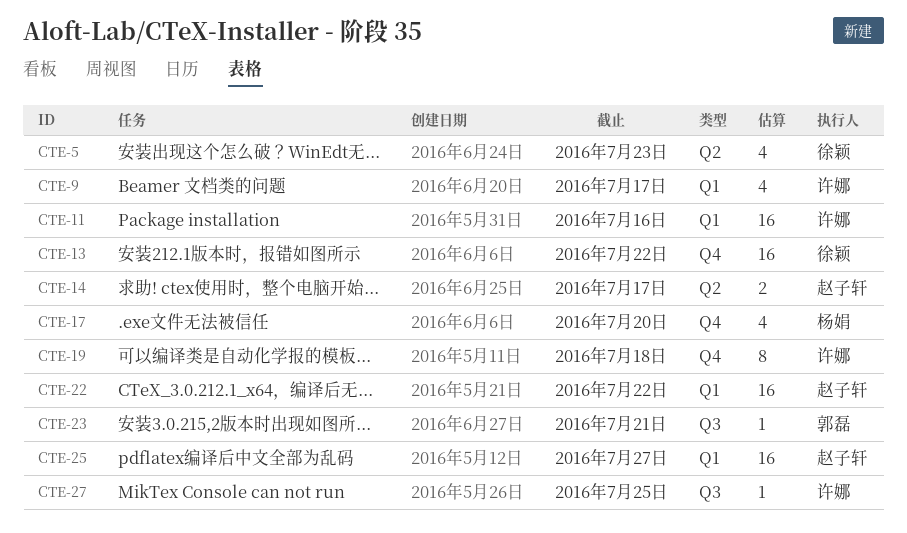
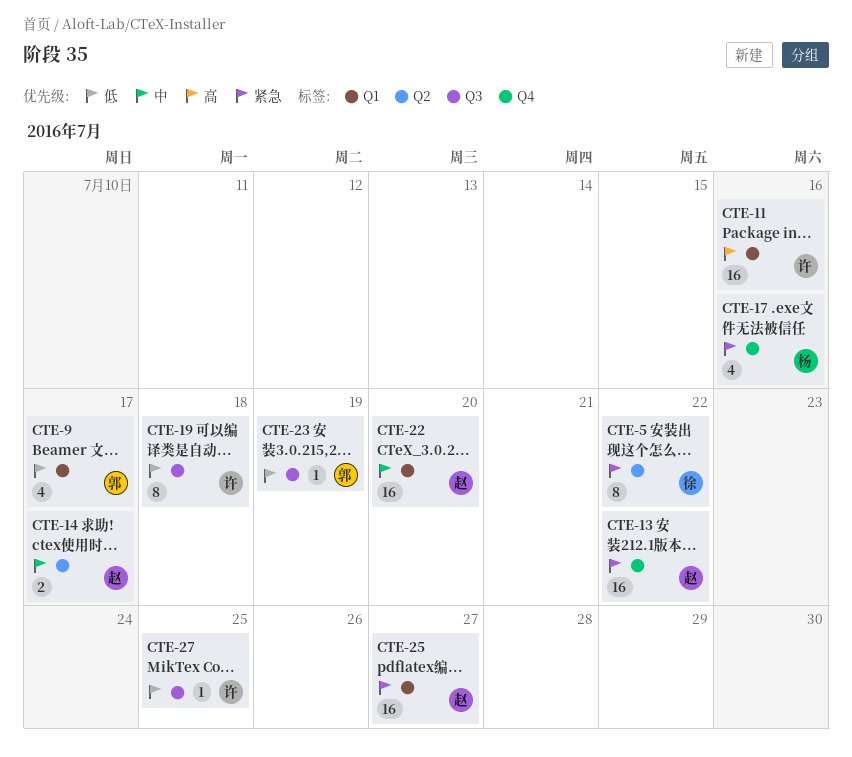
CTE-5, estimate: 4 -> 8
CTE-5, due: Jul 23 -> Jul 22
CTE-9, owner: 许娜 -> 郭磊
CTE-13, owner: 徐颖 -> 赵子轩
CTE-17, due: Jul 20 -> Jul 16
CTE-19, label: Q4 -> Q3
CTE-22, due: Jul 22 -> Jul 20
CTE-23, due: Jul 21 -> Jul 19

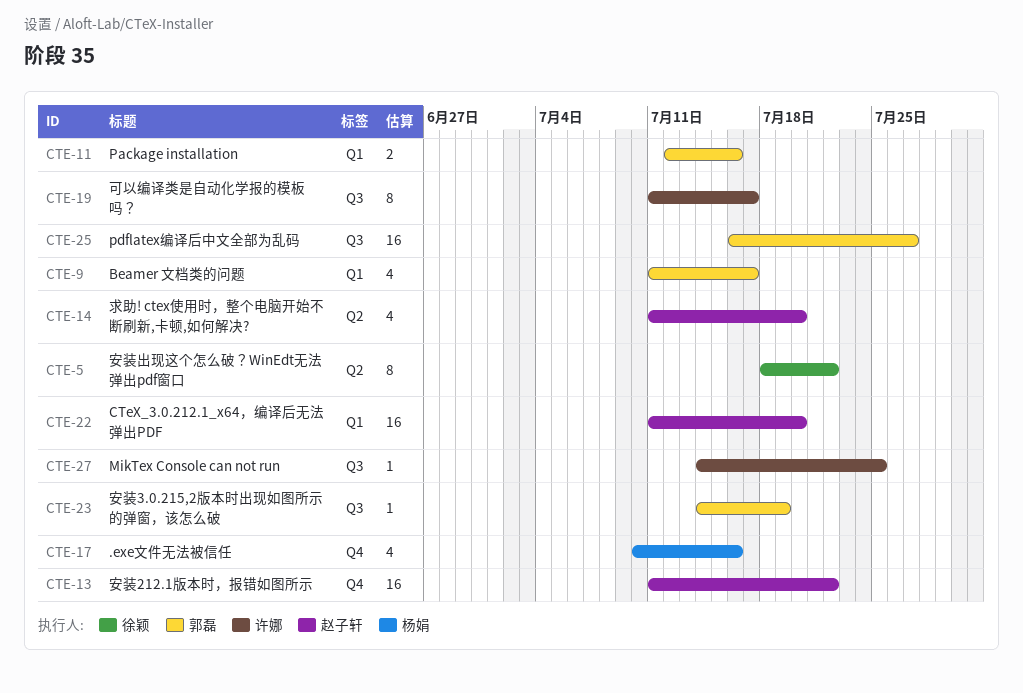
CTE-11, owner: 许娜 -> 郭磊
CTE-11, estimate: 16 -> 2
CTE-14, estimate: 2 -> 4
CTE-14, due: Jul 17 -> Jul 20
CTE-19, due: Jul 18 -> Jul 17
CTE-25, owner: 赵子轩 -> 郭磊
CTE-25, label: Q1 -> Q3

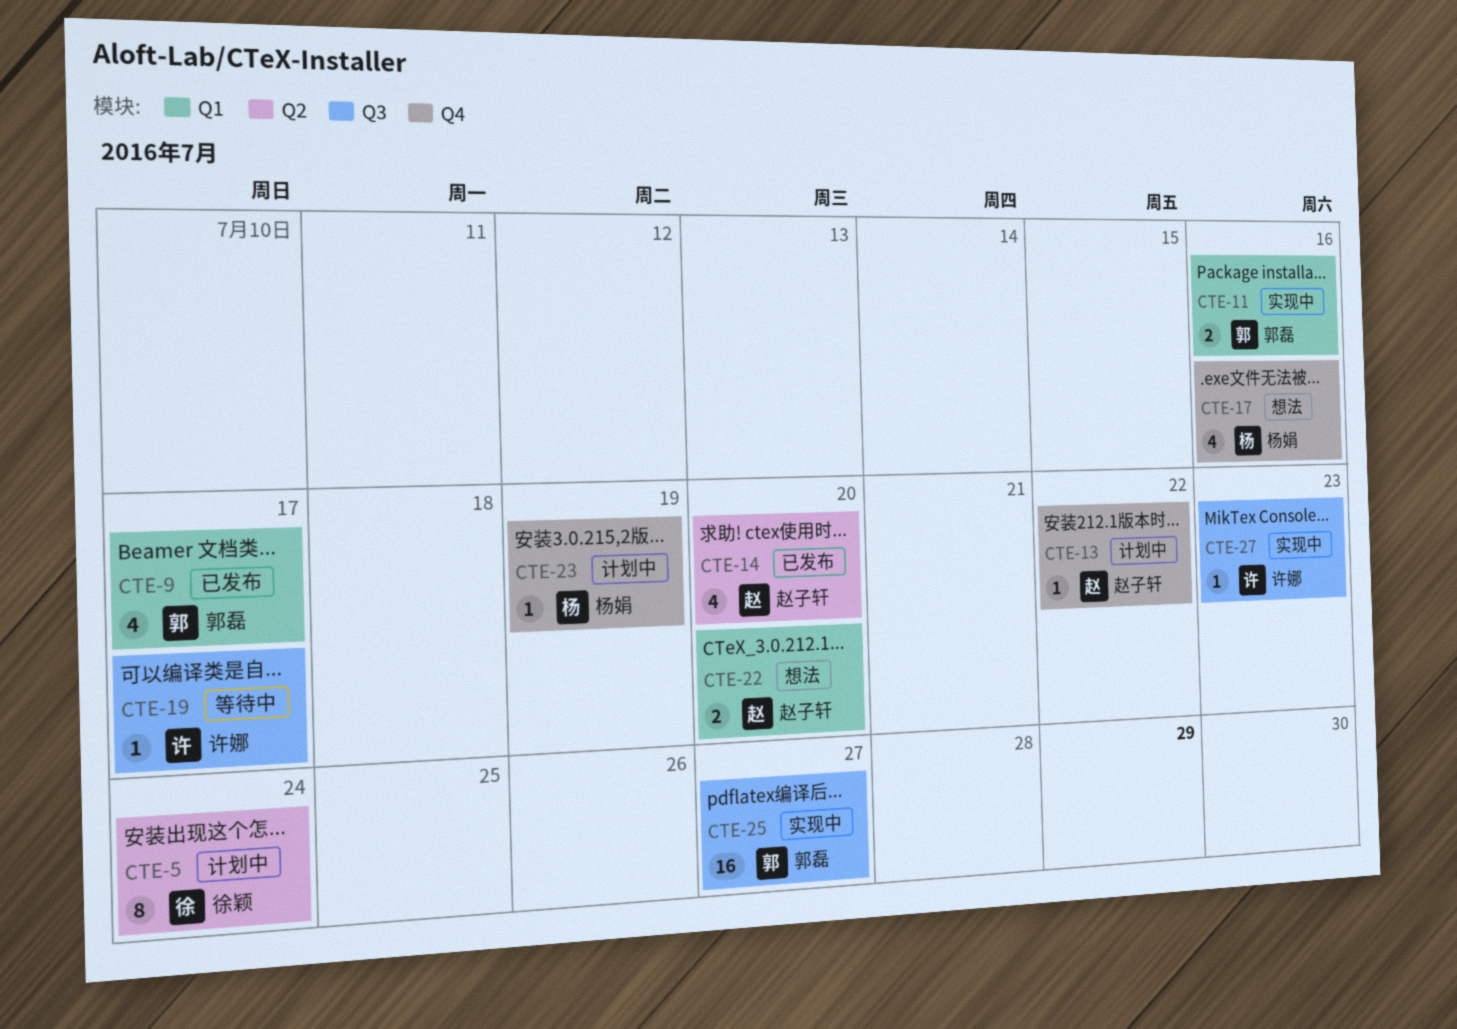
CTE-5, due: Jul 22 -> Jul 24
CTE-13, estimate: 16 -> 1
CTE-19, estimate: 8 -> 1
CTE-22, estimate: 16 -> 2
CTE-23, owner: 郭磊 -> 杨娟
CTE-23, label: Q3 -> Q4
CTE-27, due: Jul 25 -> Jul 23

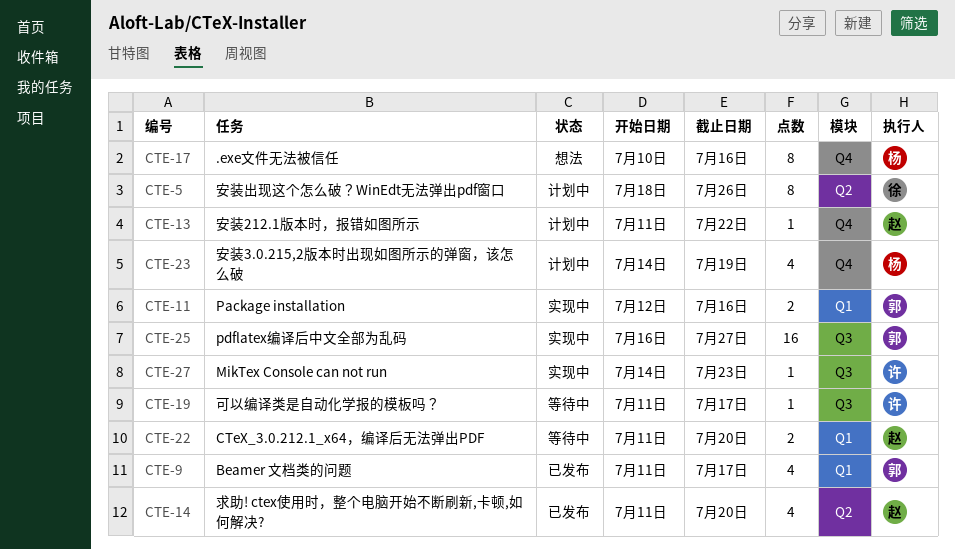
CTE-5, due: Jul 24 -> Jul 26
CTE-17, estimate: 4 -> 8
CTE-22, status: 想法 -> 等待中
CTE-23, estimate: 1 -> 4

